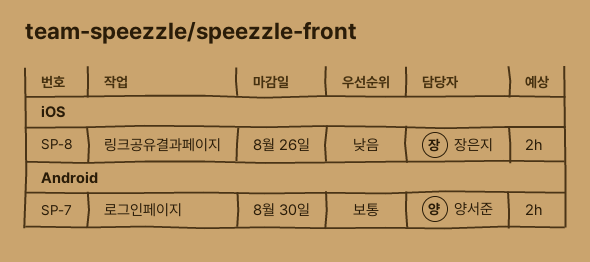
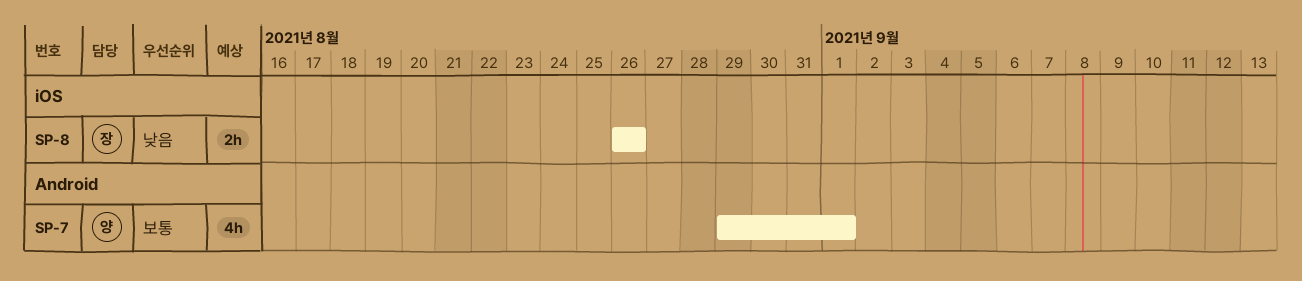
SP-7, estimate: 2h -> 4h
SP-7, due: Aug 30 -> Sep 1

